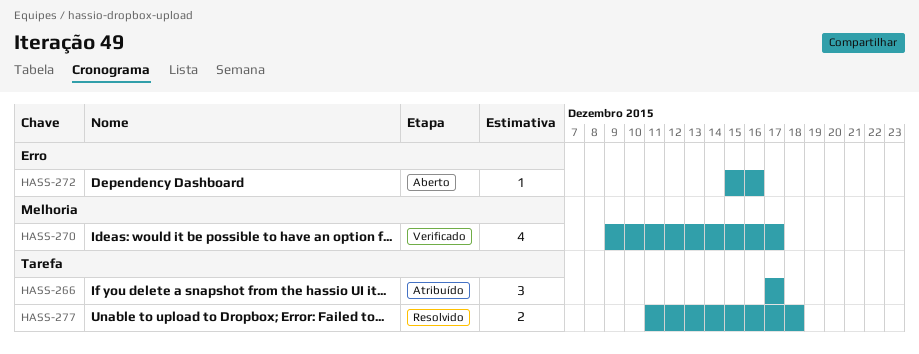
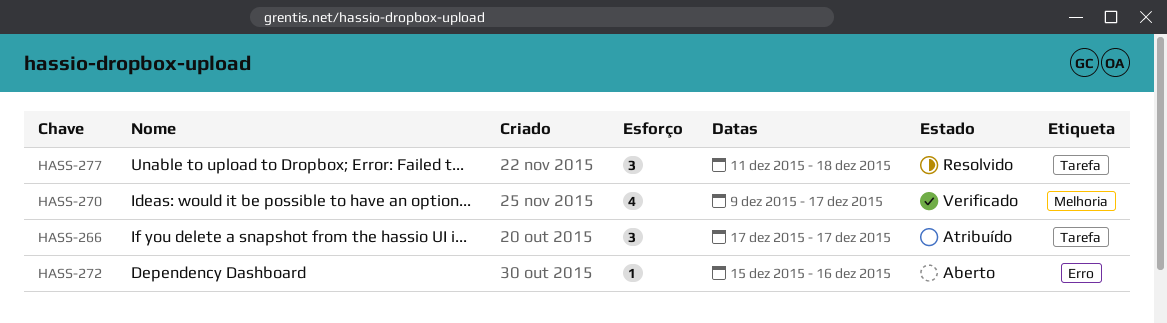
HASS-277, estimate: 2 -> 3

